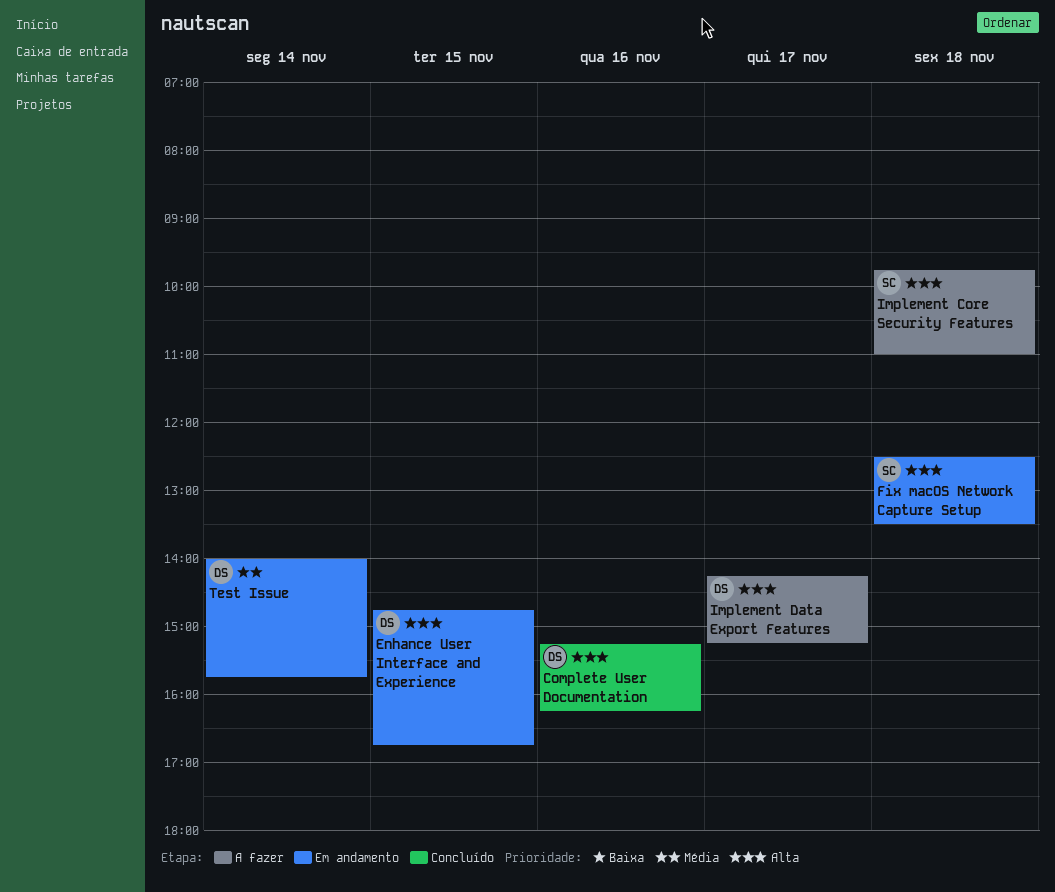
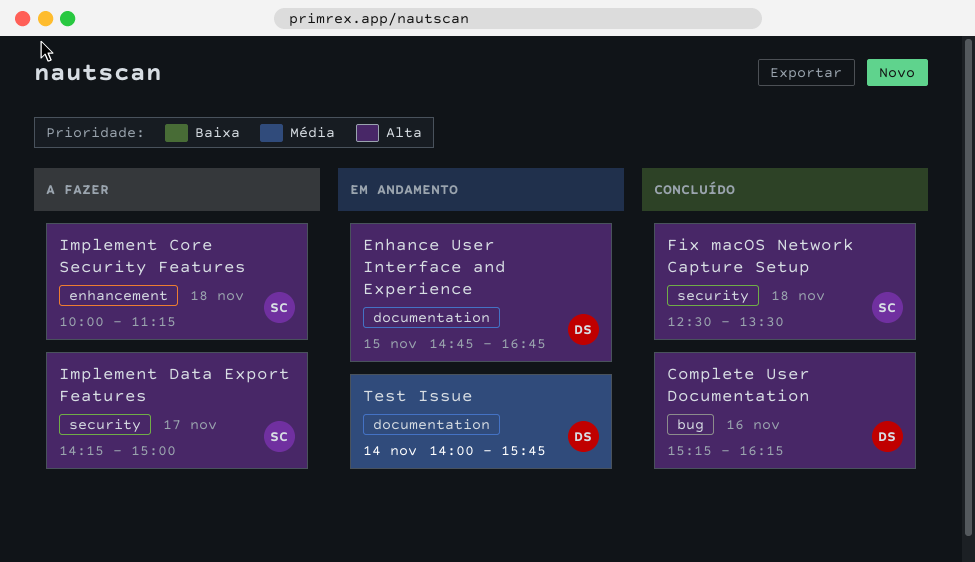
Fix macOS Network Capture Setup, status: Em andamento -> Concluído
Implement Core Security Features, begins: 09:45 -> 10:00
Implement Core Security Features, ends: 11:00 -> 11:15
Implement Data Export Features, owner: DS -> SC
Implement Data Export Features, ends: 15:15 -> 15:00

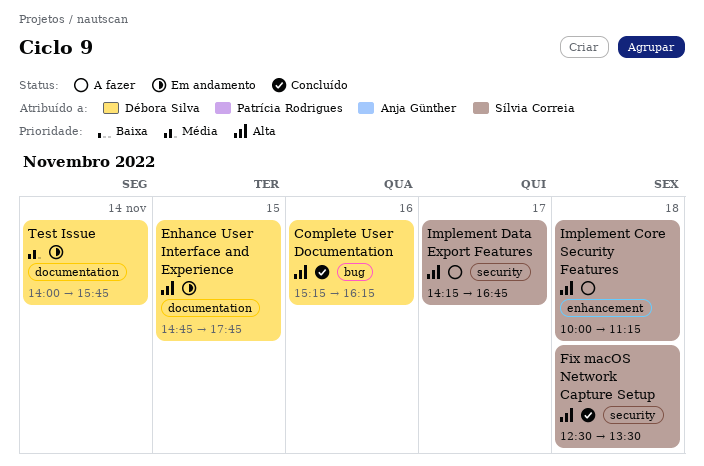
Enhance User Interface and Experience, ends: 16:45 -> 17:45
Implement Data Export Features, ends: 15:00 -> 16:45

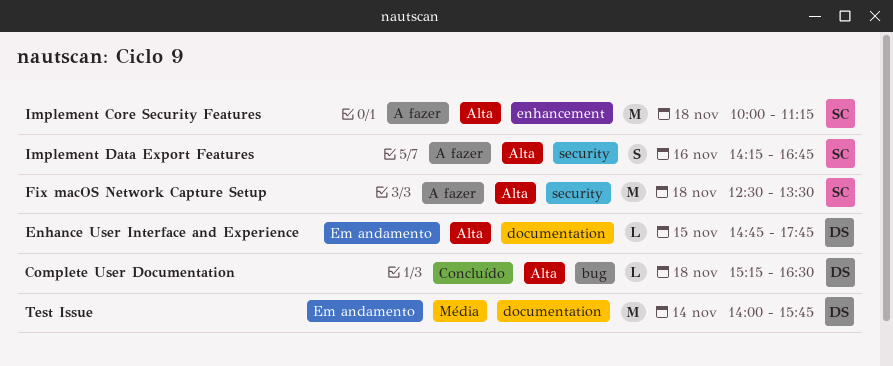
Complete User Documentation, day: Nov 16 -> Nov 18
Complete User Documentation, ends: 16:15 -> 16:30
Fix macOS Network Capture Setup, status: Concluído -> A fazer
Implement Data Export Features, day: Nov 17 -> Nov 16

